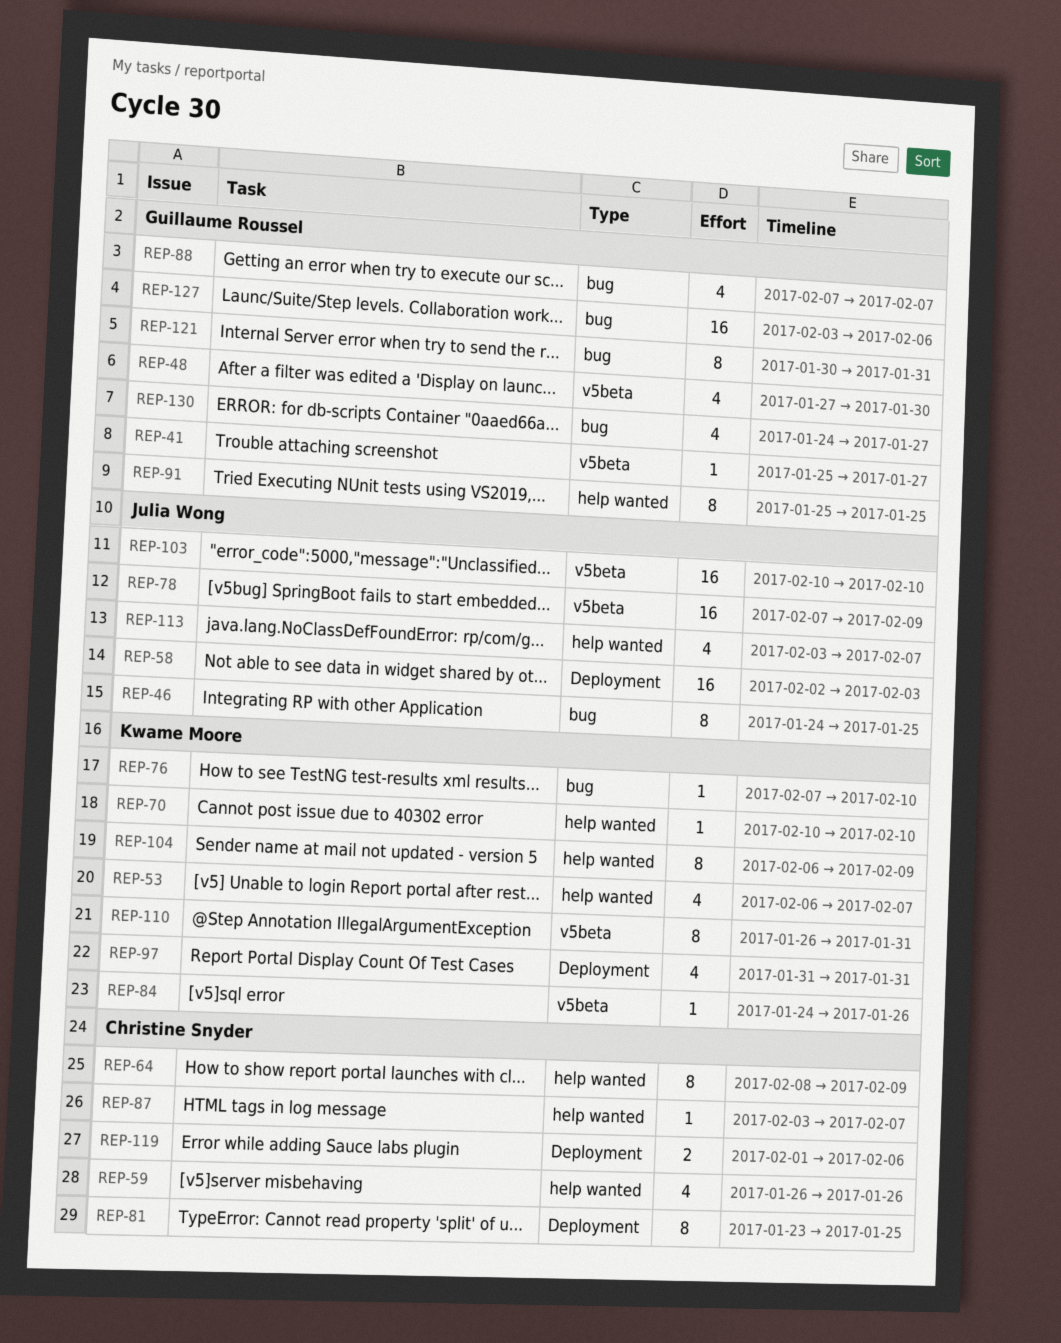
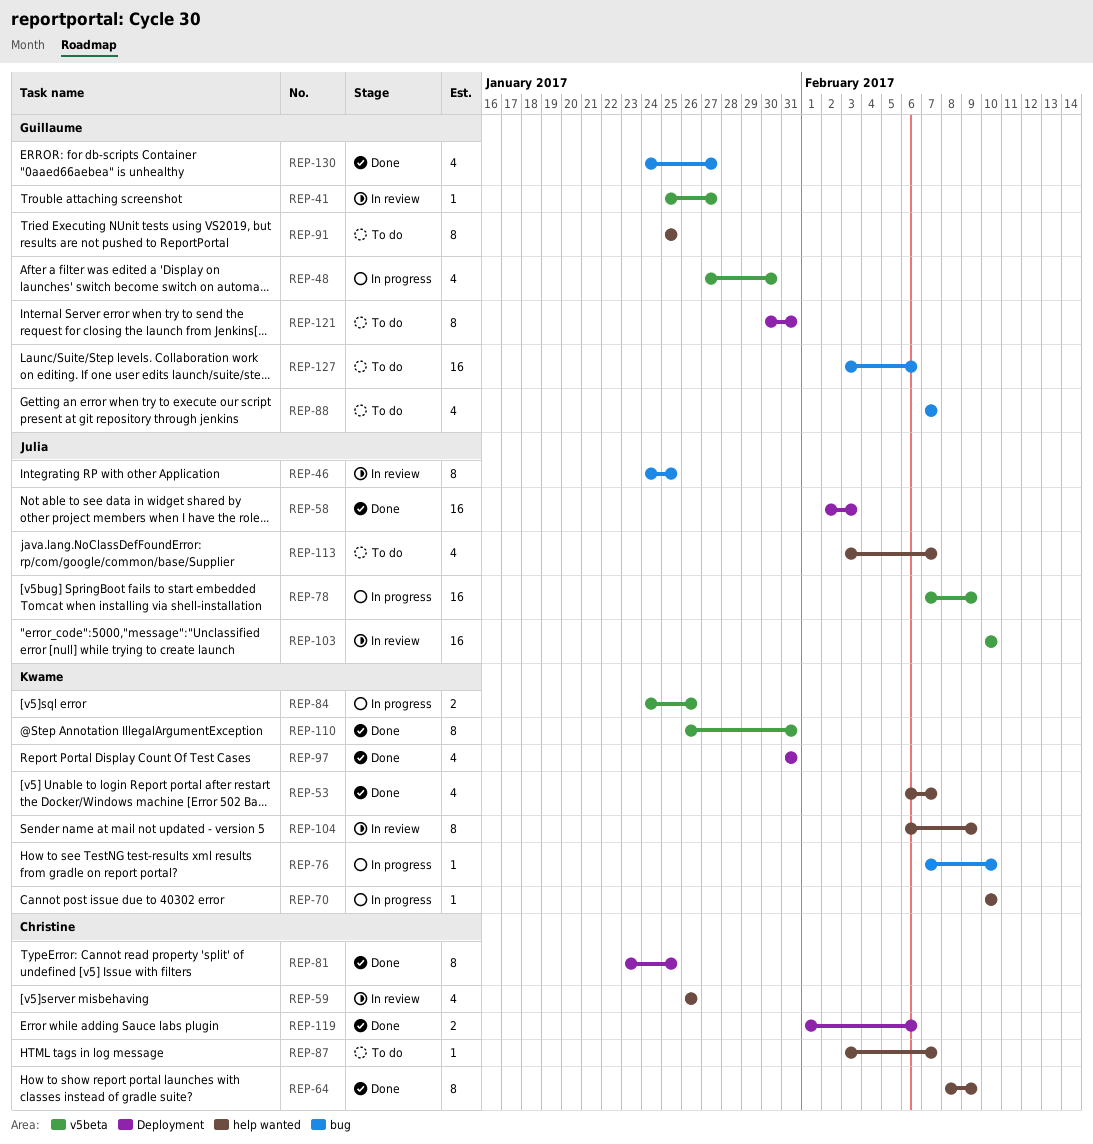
REP-84, estimate: 1 -> 2
REP-121, label: bug -> Deployment

